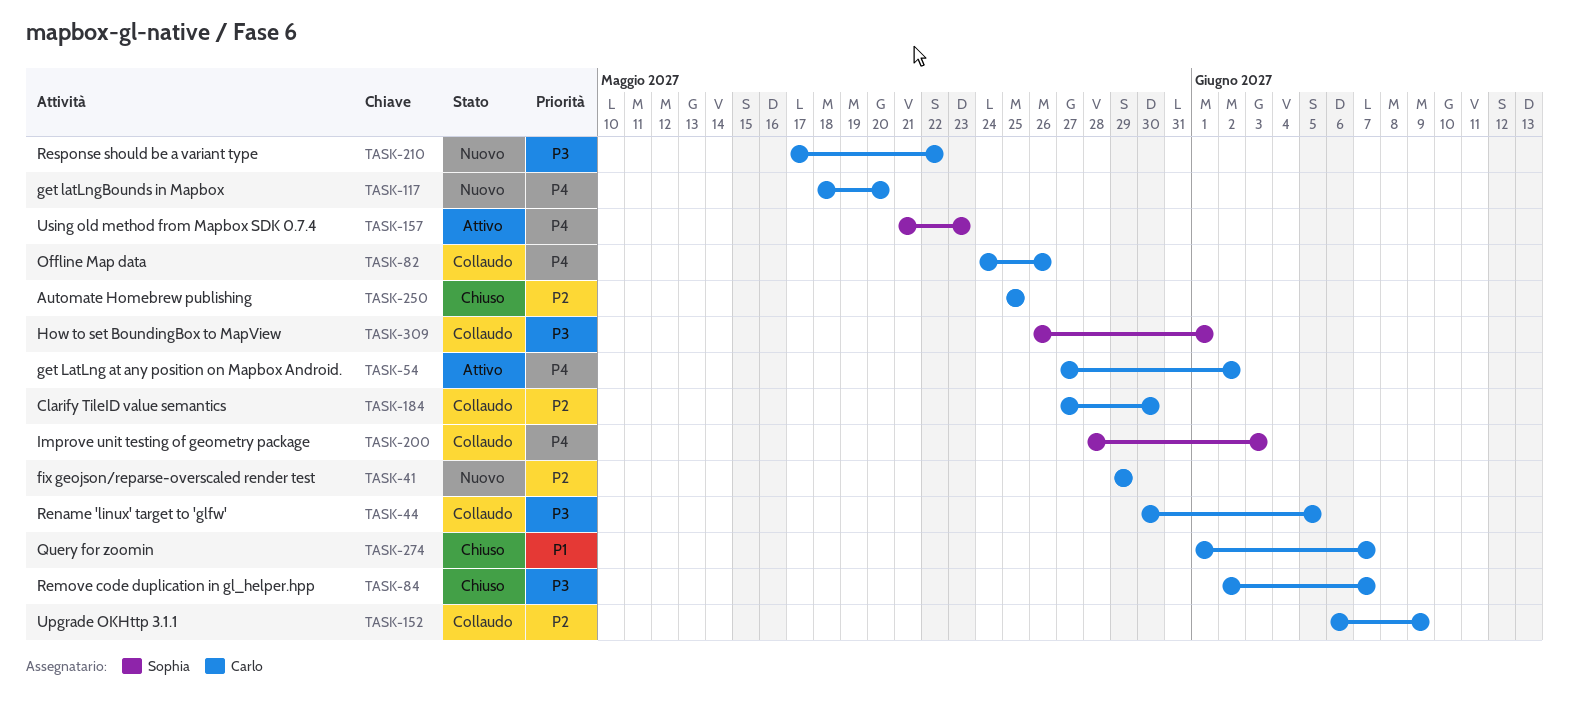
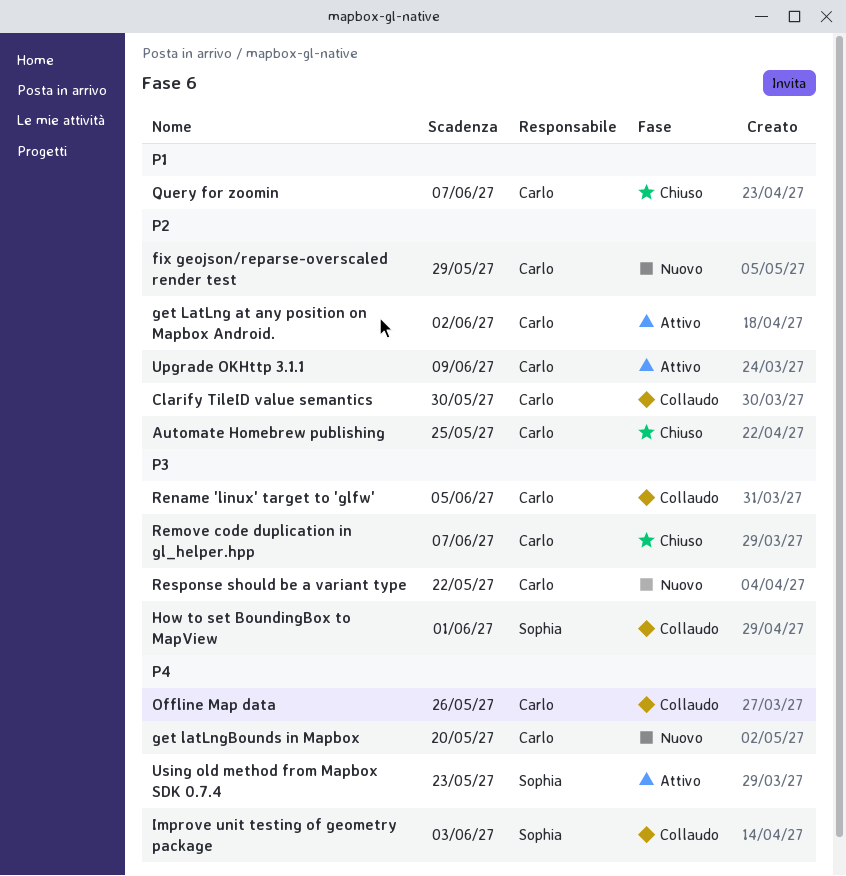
get LatLng at any position on Mapbox Android., priority: P4 -> P2
Upgrade OKHttp 3.1.1, status: Collaudo -> Attivo

